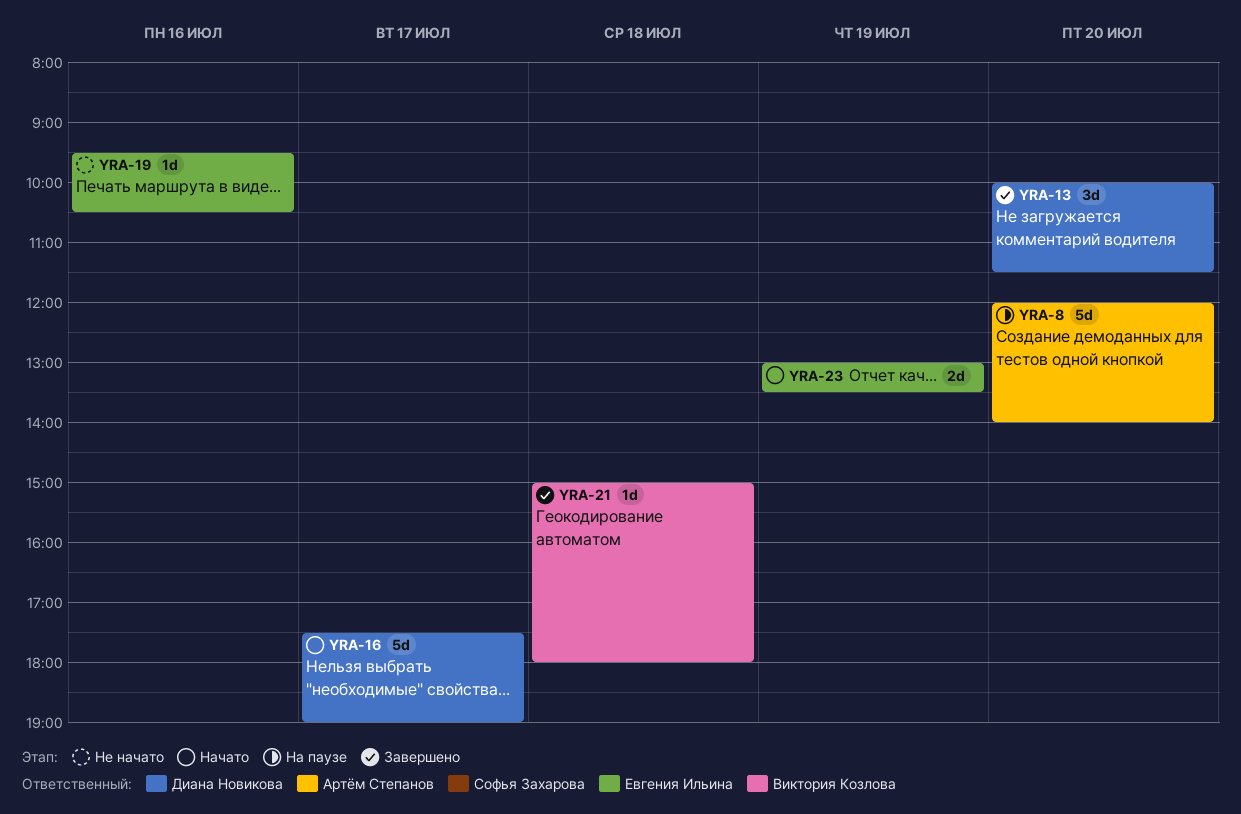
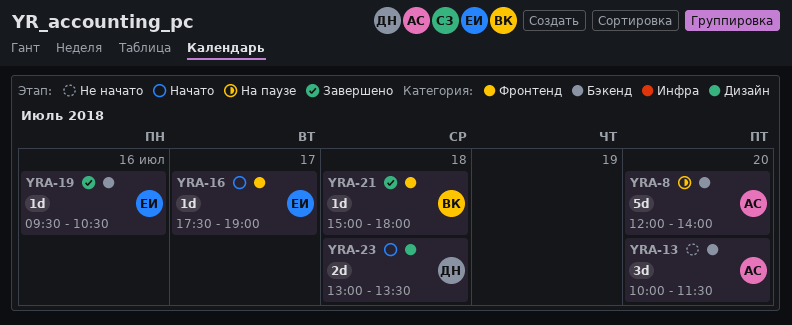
YRA-13, status: Завершено -> Не начато
YRA-13, owner: Диана Новикова -> Артём Степанов
YRA-16, owner: Диана Новикова -> Евгения Ильина
YRA-16, estimate: 5d -> 1d
YRA-19, status: Не начато -> Завершено
YRA-23, owner: Евгения Ильина -> Диана Новикова
YRA-23, day: Jul 19 -> Jul 18

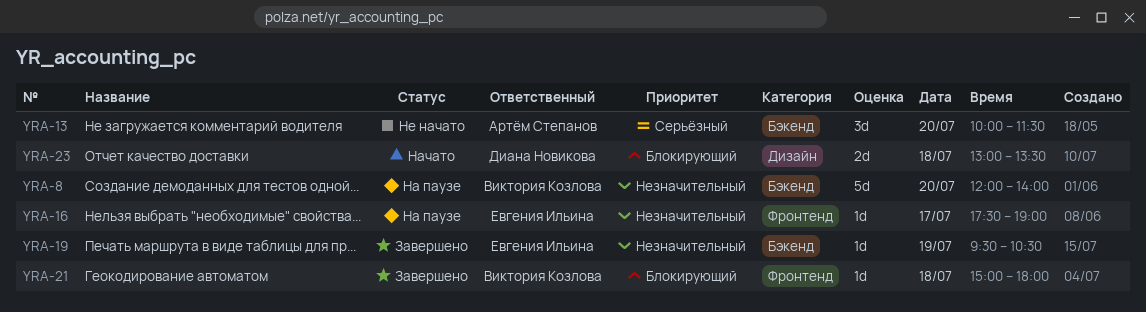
YRA-8, owner: Артём Степанов -> Виктория Козлова
YRA-16, status: Начато -> На паузе
YRA-19, day: Jul 16 -> Jul 19

